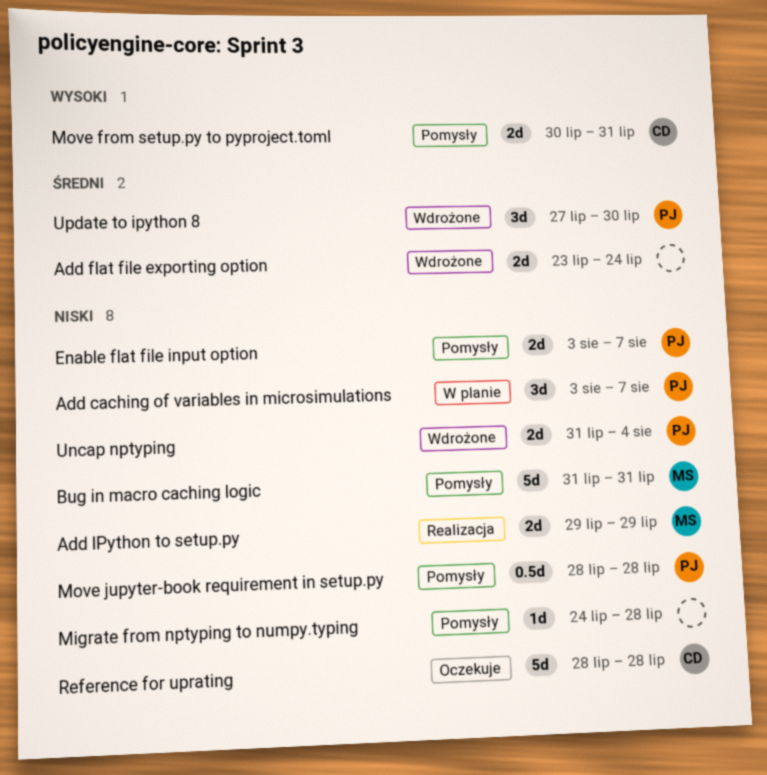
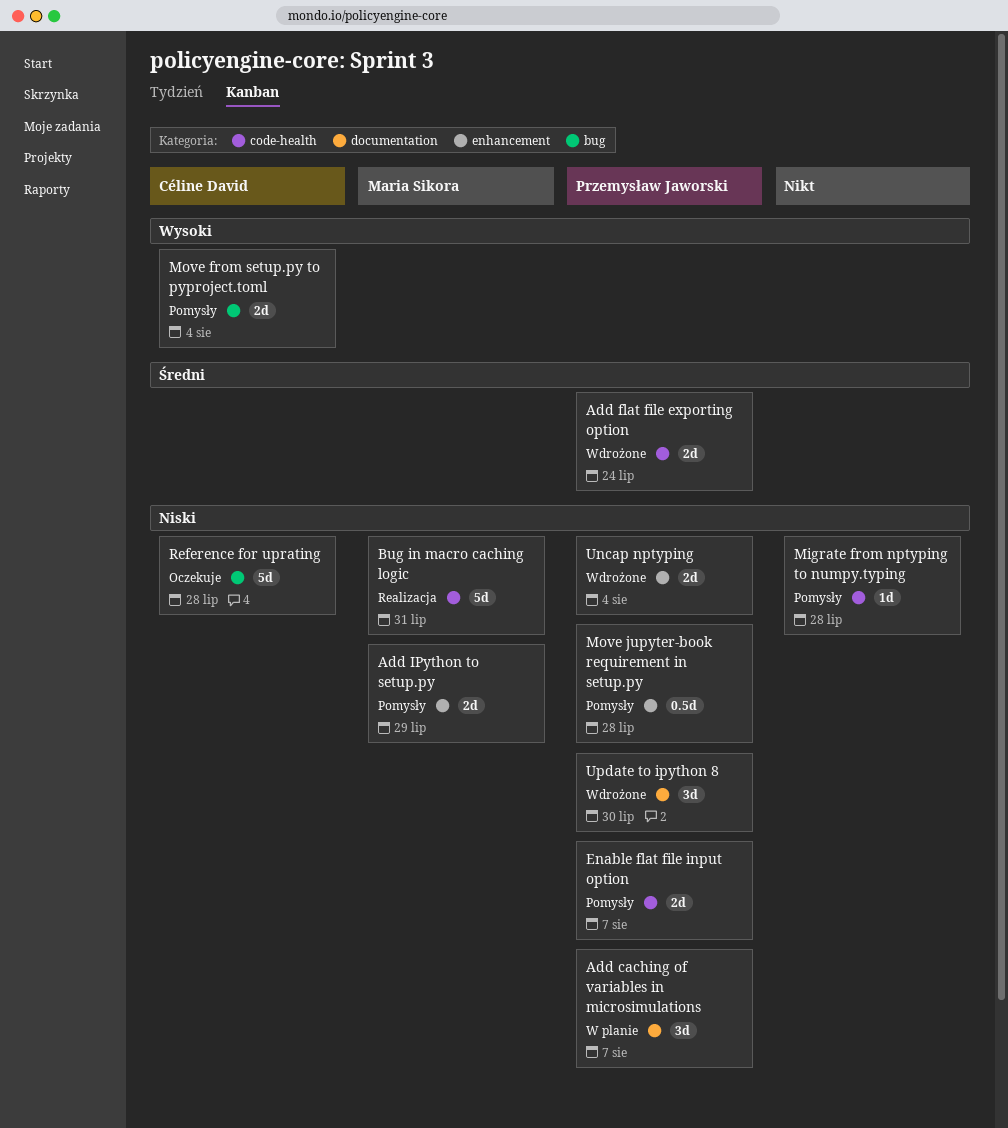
Add flat file exporting option, owner: none -> Przemysław Jaworski
Add IPython to setup.py, status: Realizacja -> Pomysły
Bug in macro caching logic, status: Pomysły -> Realizacja
Move from setup.py to pyproject.toml, due: Jul 31 -> Aug 4
Update to ipython 8, priority: Średni -> Niski

